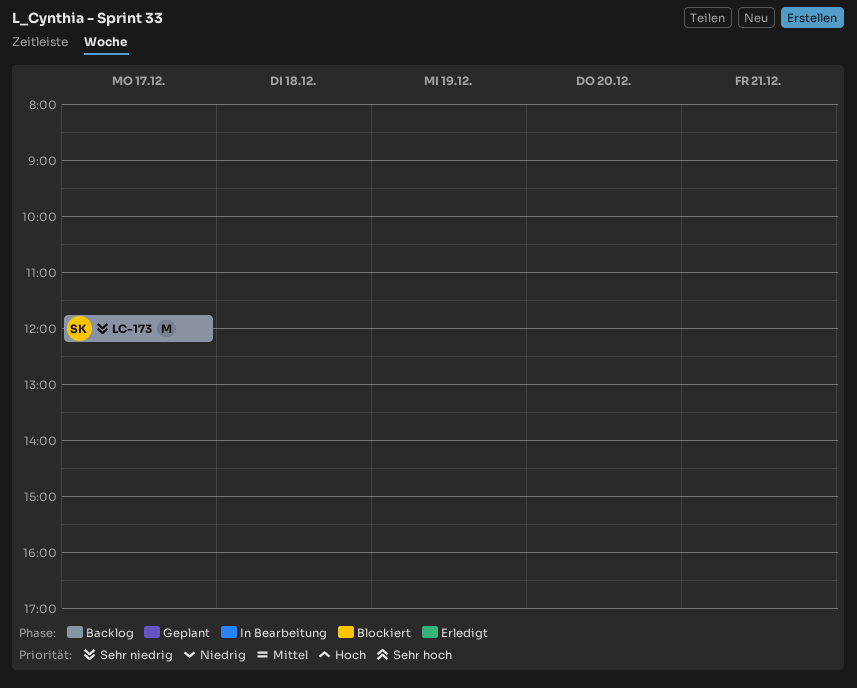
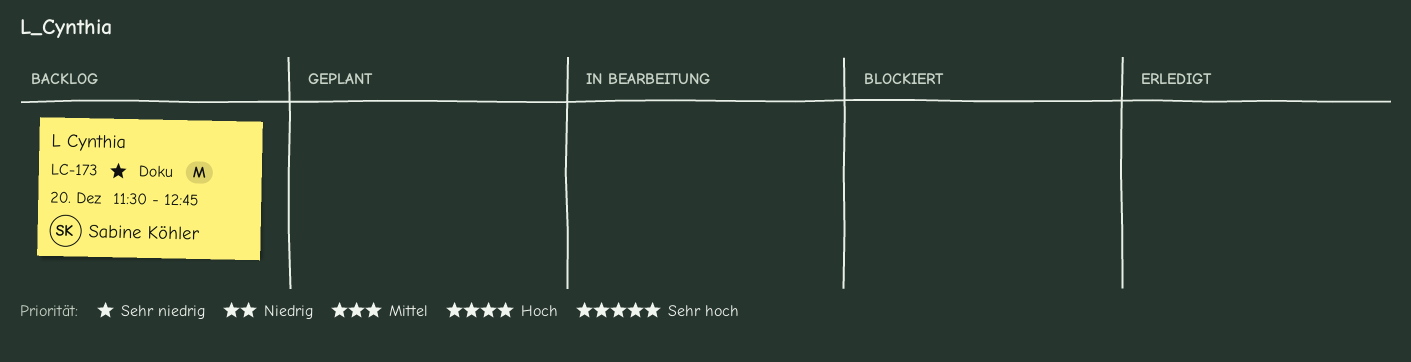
LC-173, day: Dec 17 -> Dec 20
LC-173, begins: 11:45 -> 11:30
LC-173, ends: 12:15 -> 12:45

